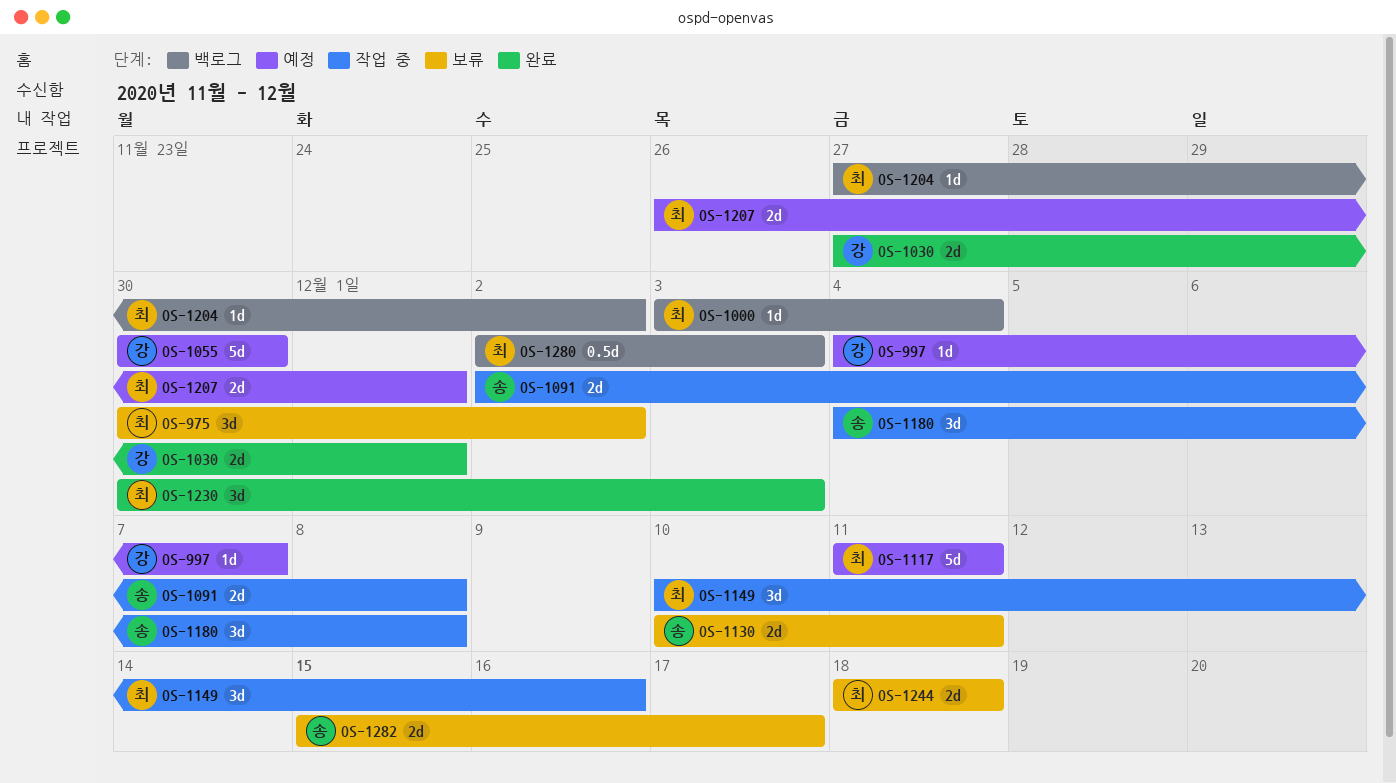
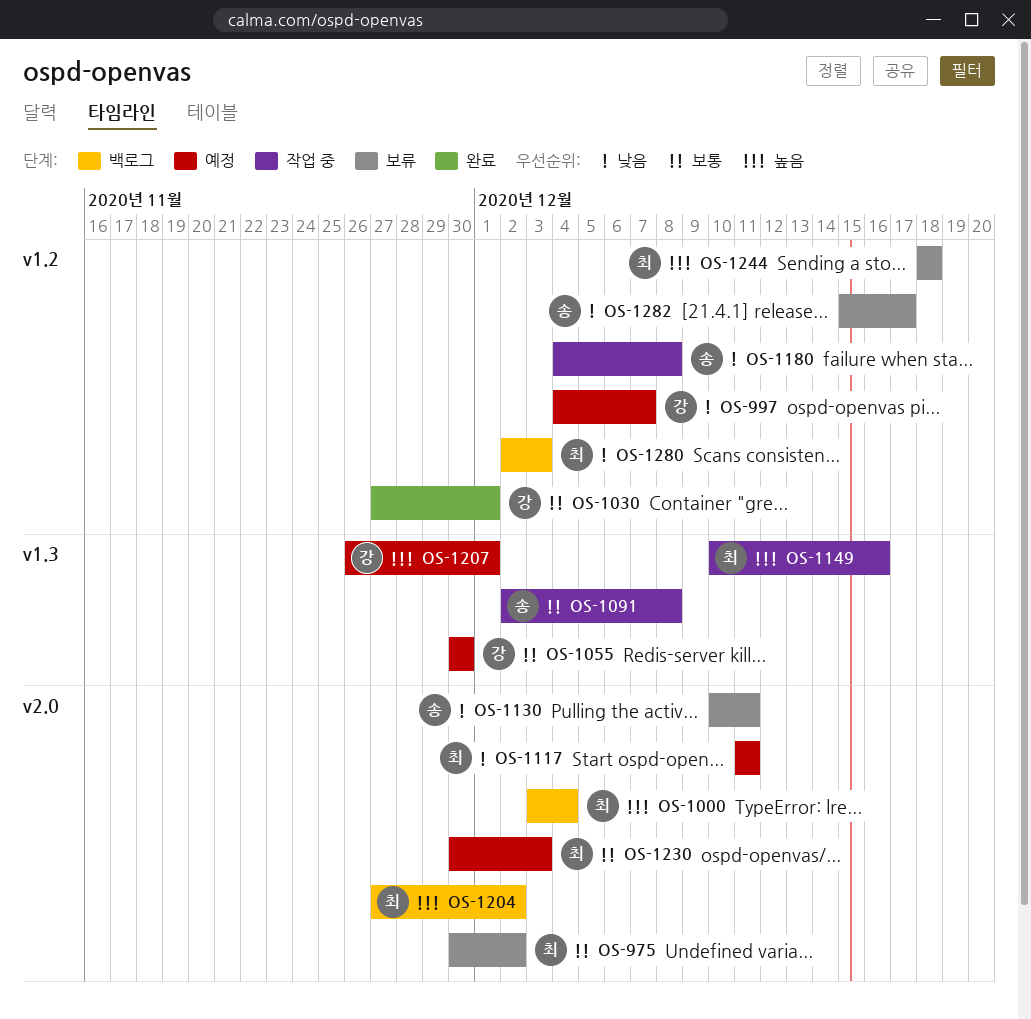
OS-1207, owner: 최 -> 강
OS-1230, status: 완료 -> 예정

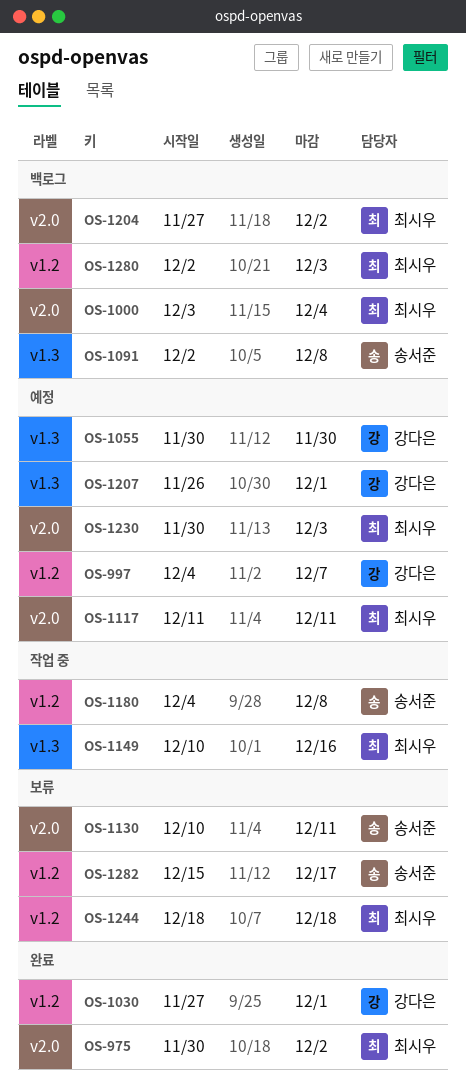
OS-975, status: 보류 -> 완료
OS-1091, status: 작업 중 -> 백로그

